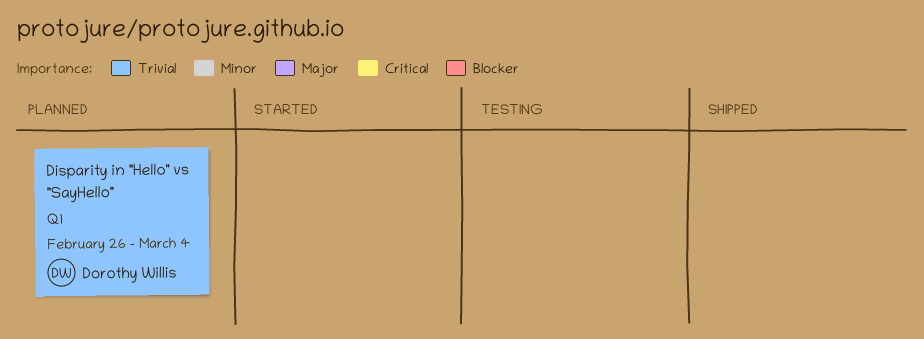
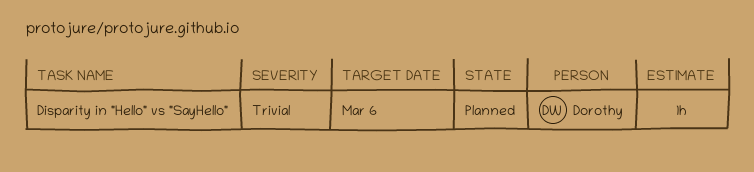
Disparity in "Hello" vs "SayHello", due: Mar 4 -> Mar 6

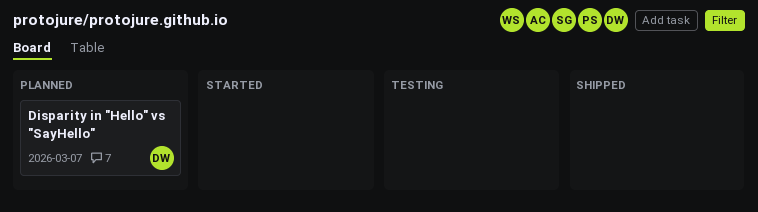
Disparity in "Hello" vs "SayHello", due: Mar 6 -> Mar 7

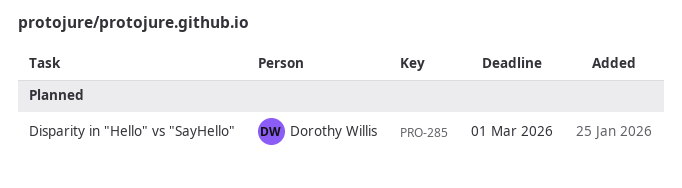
Disparity in "Hello" vs "SayHello", due: Mar 7 -> Mar 1

